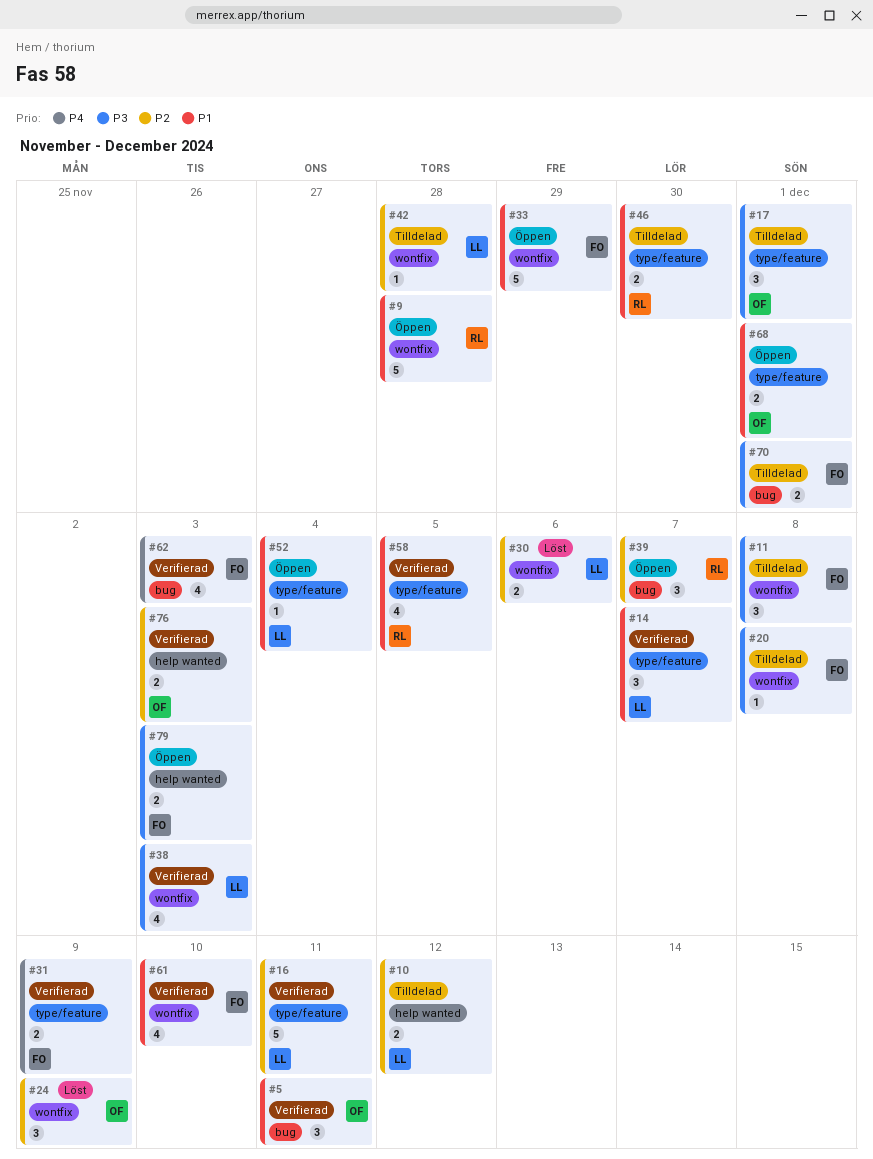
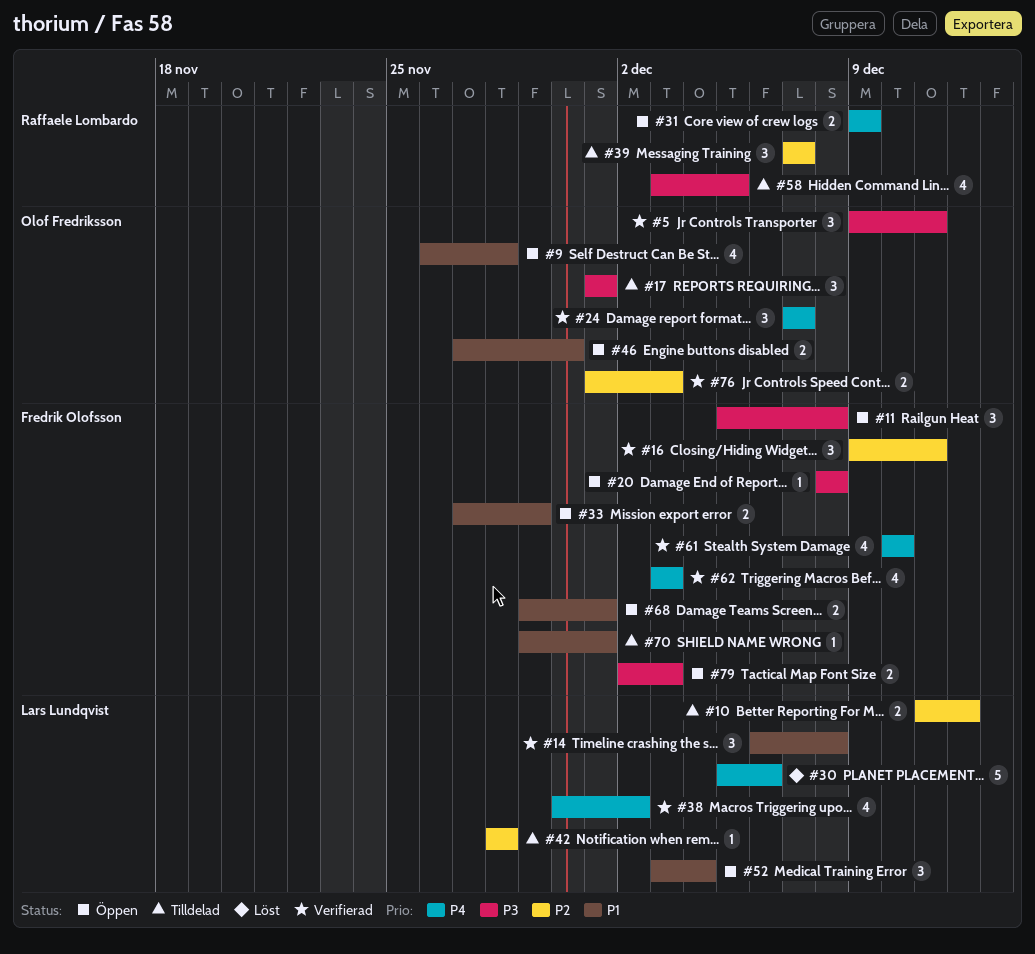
#5, priority: P1 -> P3
#9, owner: Raffaele Lombardo -> Olof Fredriksson
#9, estimate: 5 -> 4
#11, status: Tilldelad -> Öppen
#14, due: Dec 7 -> Dec 8
#16, owner: Lars Lundqvist -> Fredrik Olofsson
#16, estimate: 5 -> 3
#20, status: Tilldelad -> Öppen
#24, status: Löst -> Verifierad
#24, priority: P2 -> P4
#24, due: Dec 9 -> Dec 7
#30, priority: P2 -> P4
#30, estimate: 2 -> 5
#31, status: Verifierad -> Öppen
#31, owner: Fredrik Olofsson -> Raffaele Lombardo
#33, estimate: 5 -> 2
#38, priority: P3 -> P4
#38, due: Dec 3 -> Dec 2
#39, status: Öppen -> Tilldelad
#46, status: Tilldelad -> Öppen
#46, owner: Raffaele Lombardo -> Olof Fredriksson
#52, estimate: 1 -> 3
#58, status: Verifierad -> Tilldelad
#58, priority: P1 -> P3
#61, priority: P1 -> P4
#68, owner: Olof Fredriksson -> Fredrik Olofsson
#70, priority: P3 -> P1
#70, estimate: 2 -> 1

